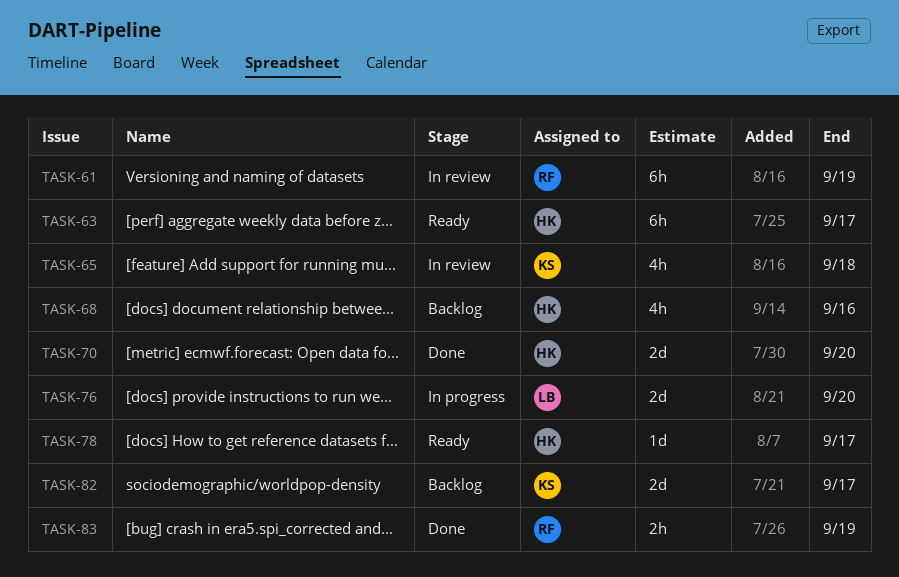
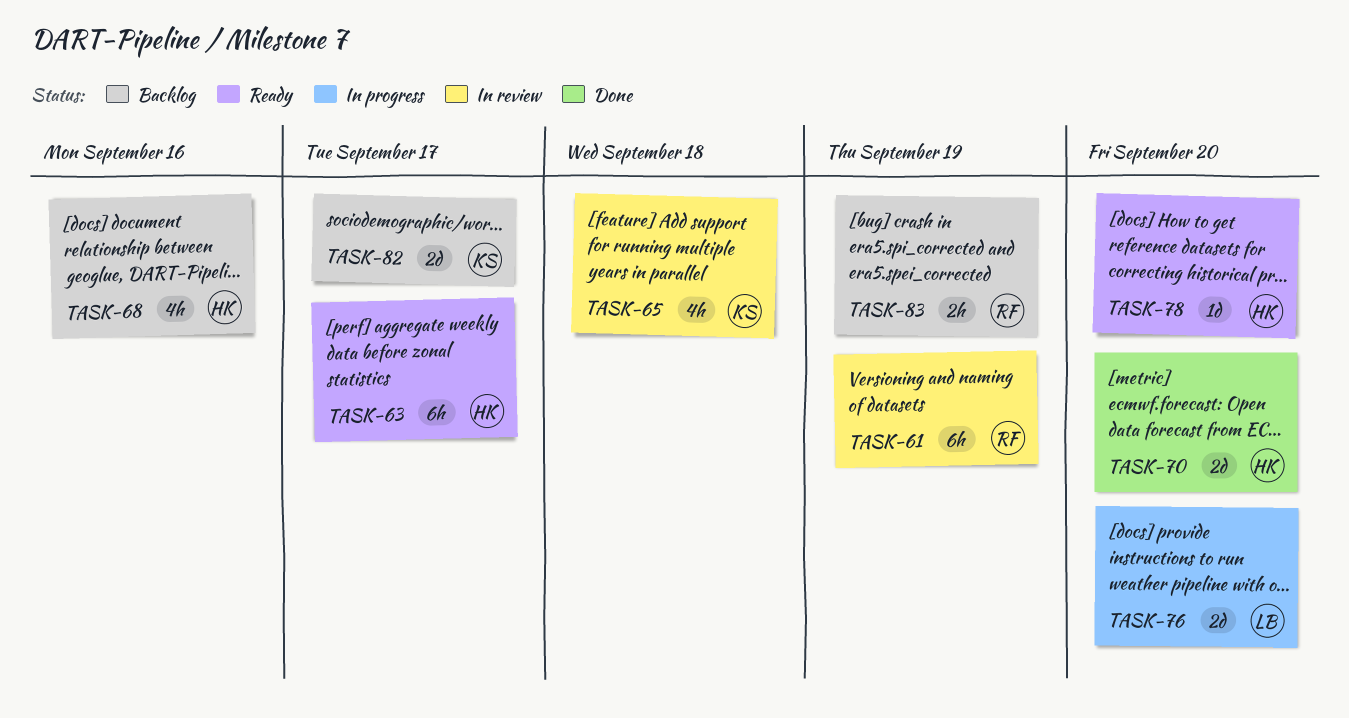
TASK-78, due: Sep 17 -> Sep 20
TASK-83, status: Done -> Backlog

